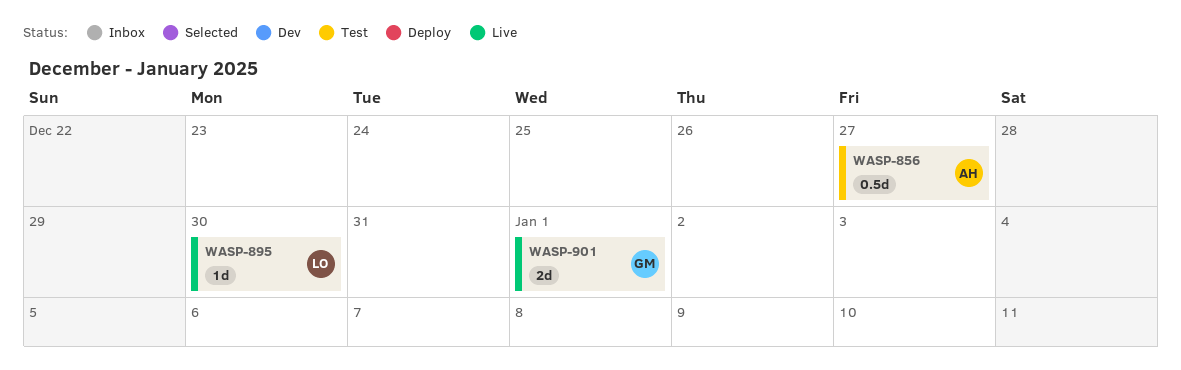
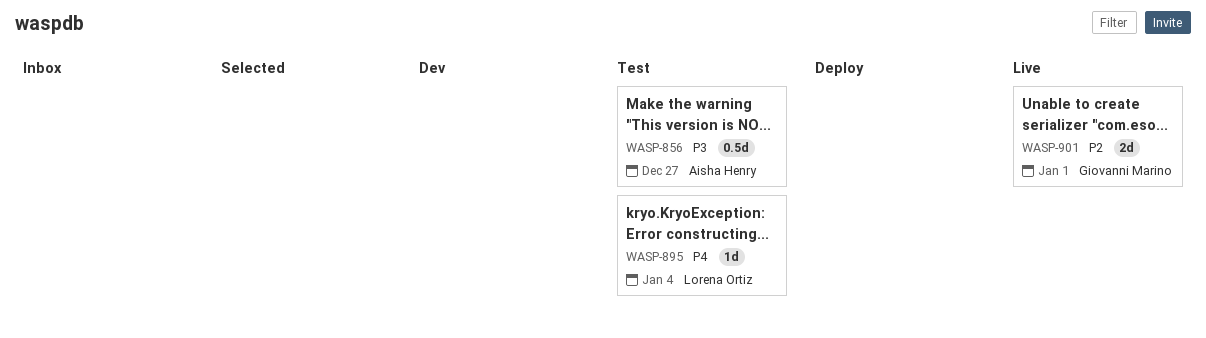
WASP-895, status: Live -> Test
WASP-895, due: Dec 30 -> Jan 4

